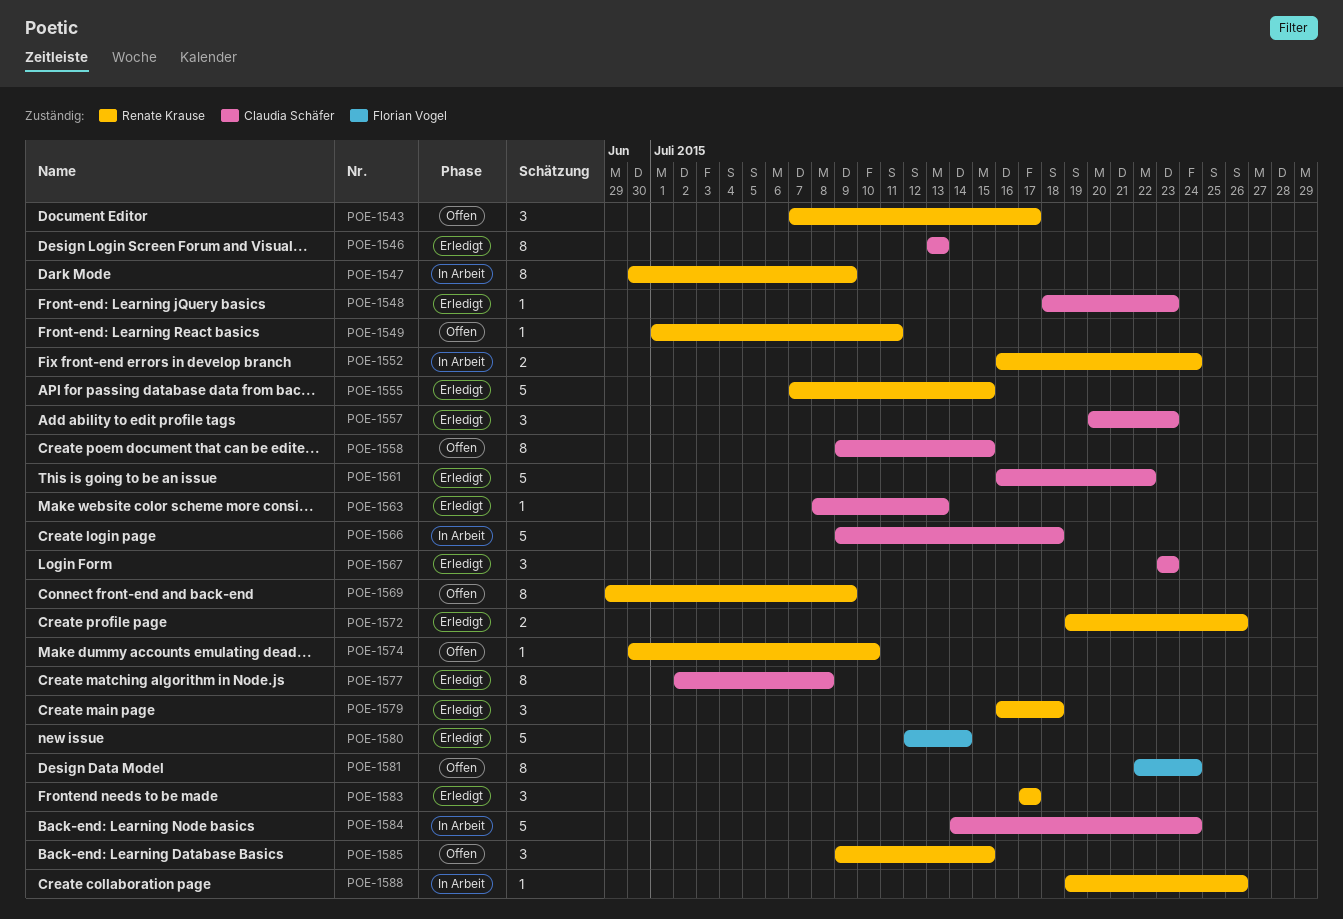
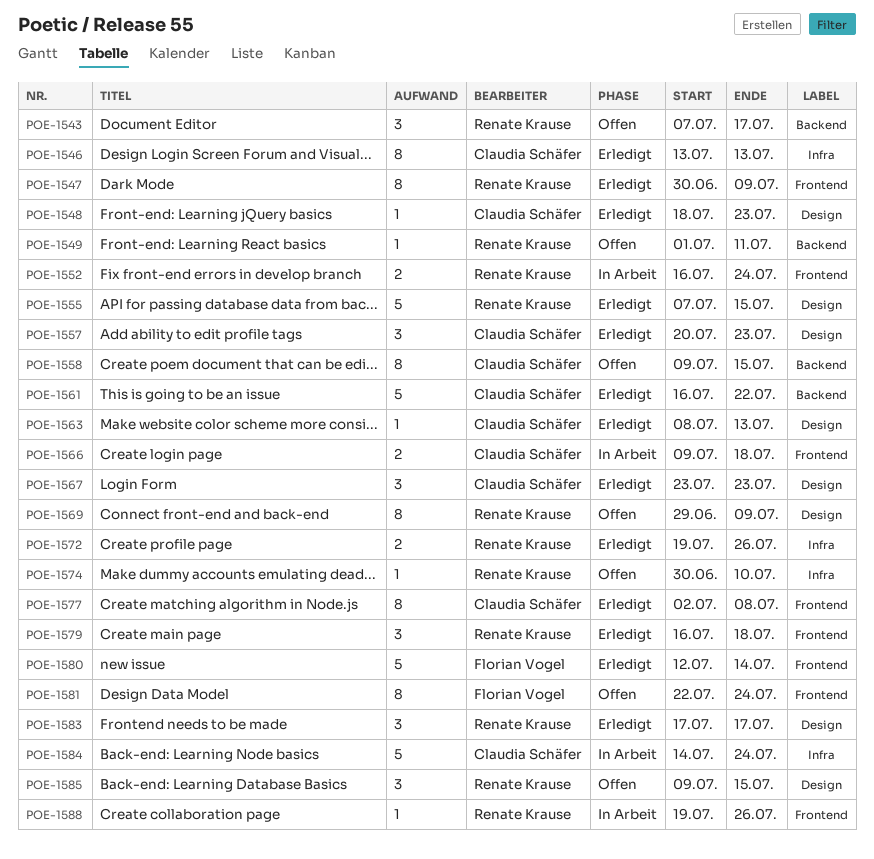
POE-1547, status: In Arbeit -> Erledigt
POE-1566, estimate: 5 -> 2

